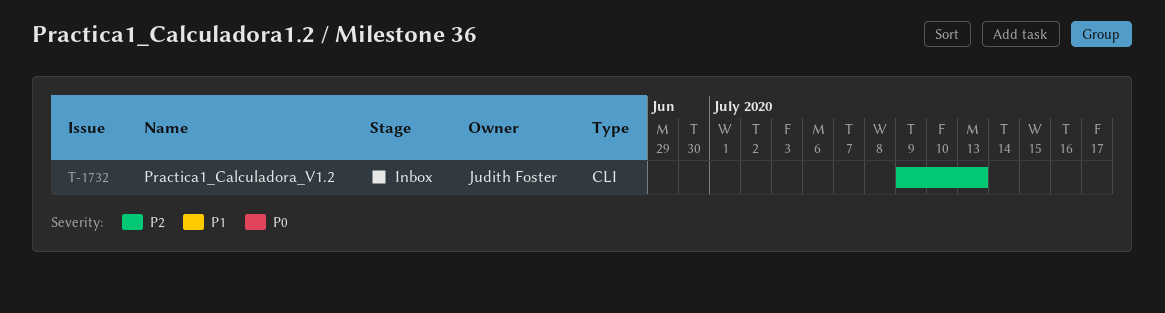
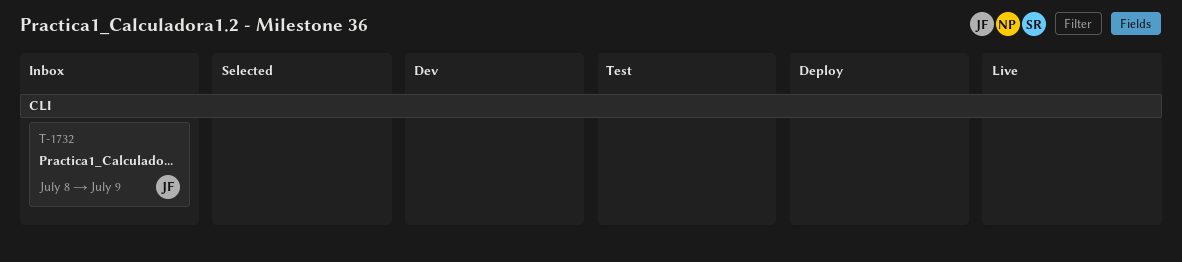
T-1732, start: Jul 9 -> Jul 8
T-1732, due: Jul 13 -> Jul 9

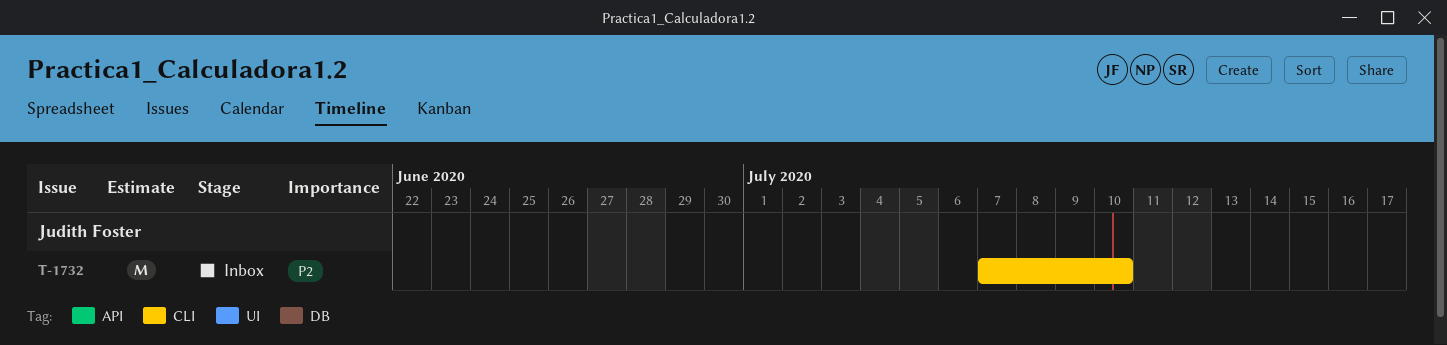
T-1732, start: Jul 8 -> Jul 7
T-1732, due: Jul 9 -> Jul 10

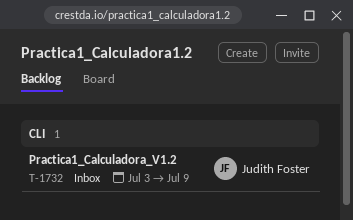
T-1732, start: Jul 7 -> Jul 3
T-1732, due: Jul 10 -> Jul 9

